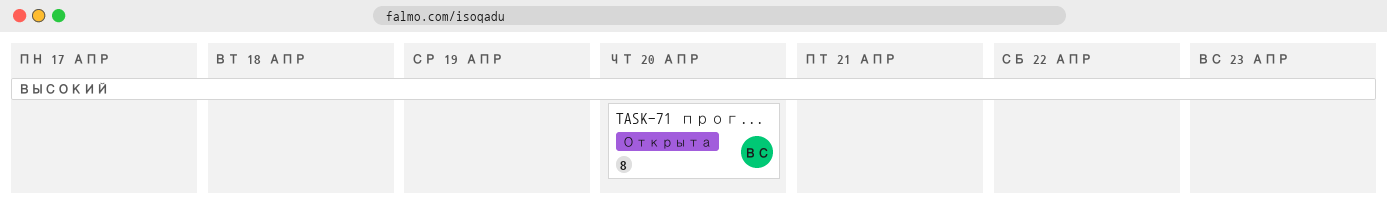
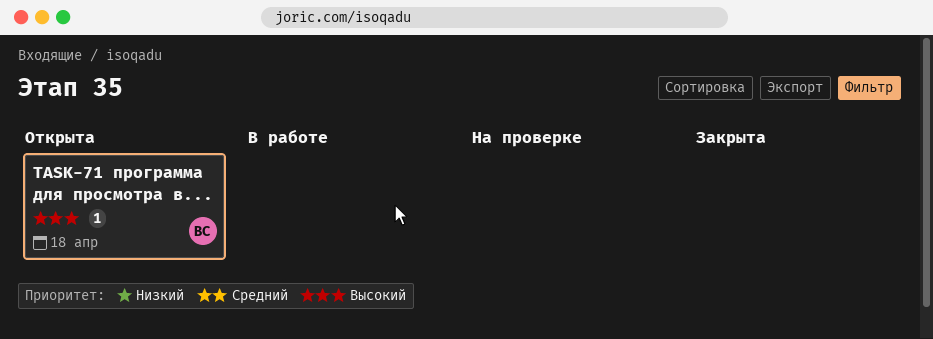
TASK-71, estimate: 8 -> 1
TASK-71, due: Apr 20 -> Apr 18

